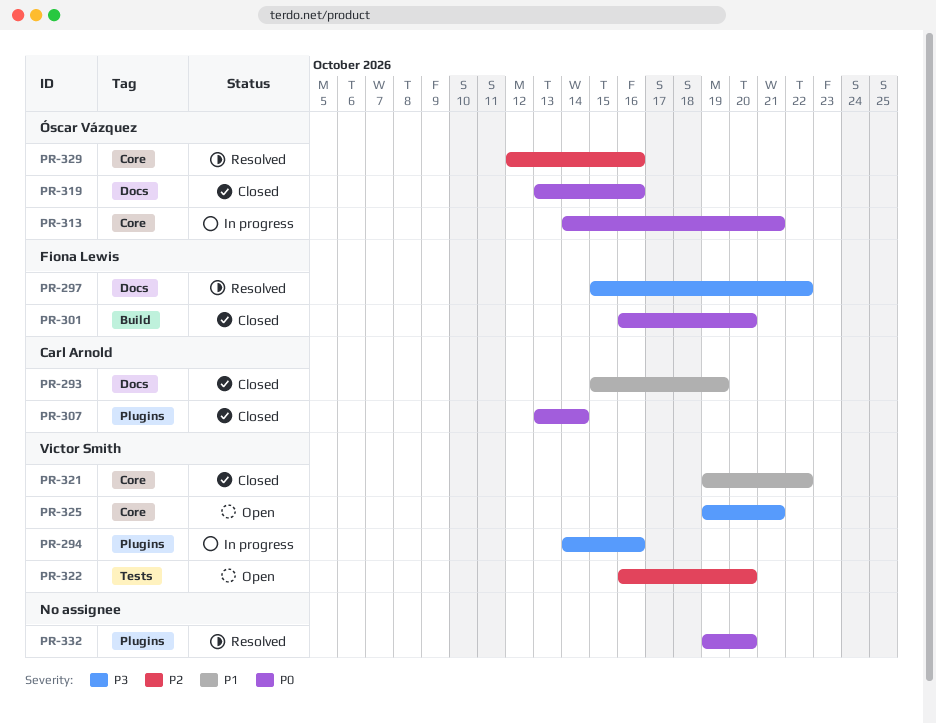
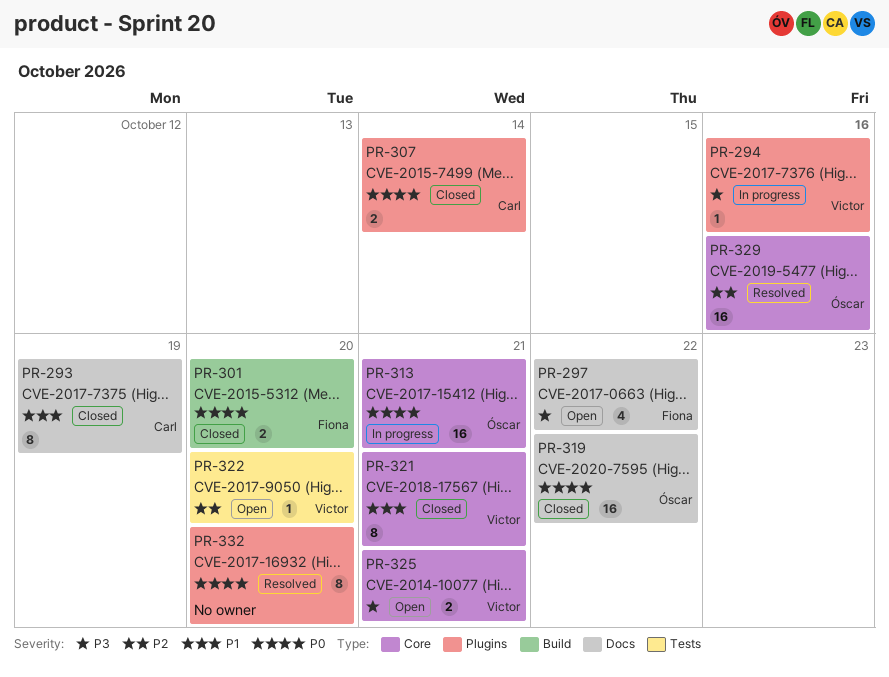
PR-297, status: Resolved -> Open
PR-319, due: Oct 16 -> Oct 22
PR-321, due: Oct 22 -> Oct 21

